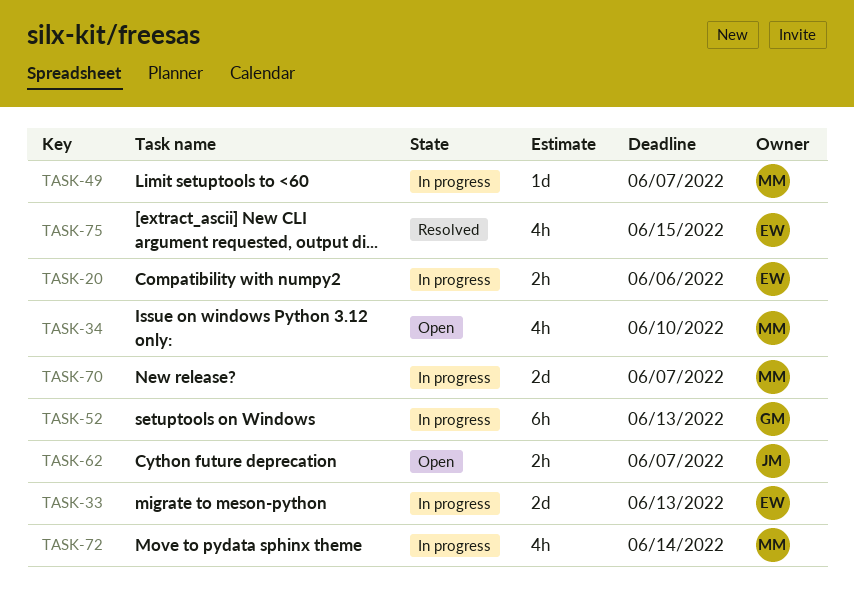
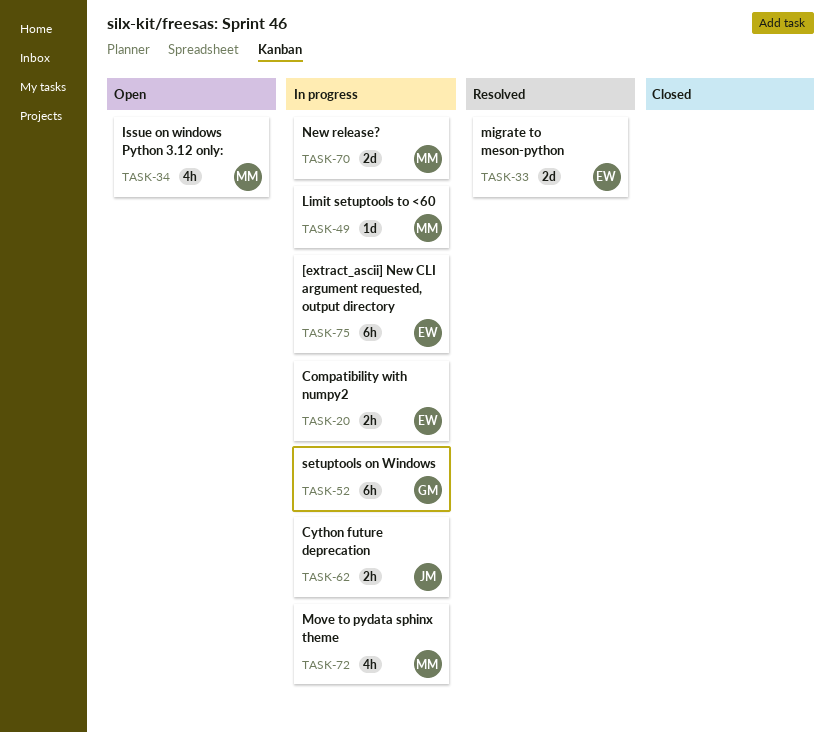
TASK-33, status: In progress -> Resolved
TASK-62, status: Open -> In progress
TASK-75, status: Resolved -> In progress
TASK-75, estimate: 4h -> 6h

